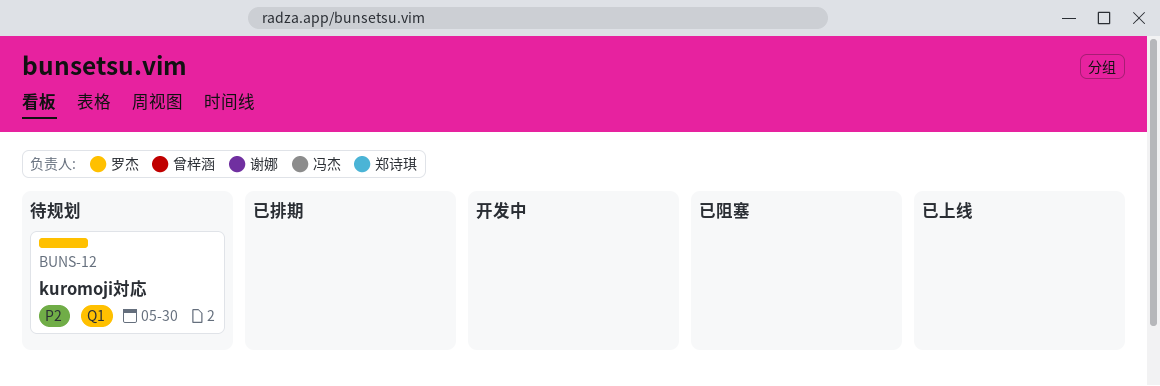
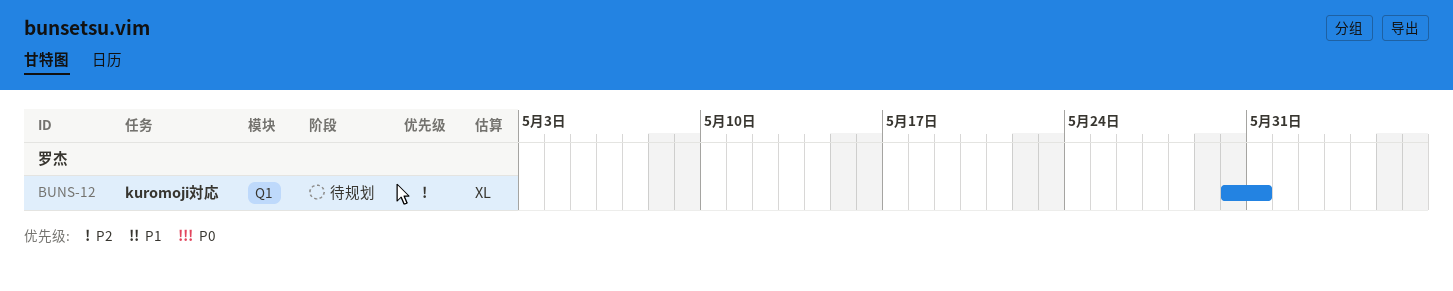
BUNS-12, due: May 30 -> May 31

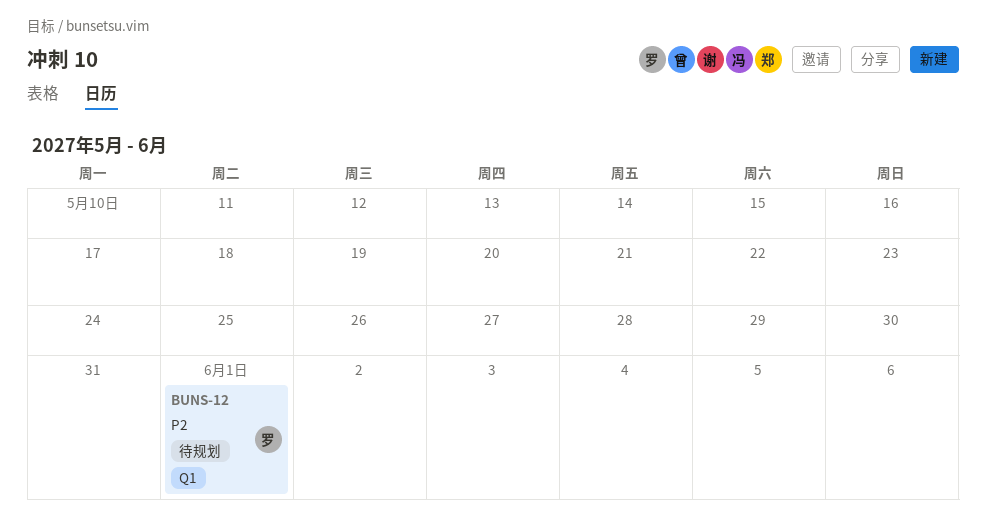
BUNS-12, due: May 31 -> Jun 1

